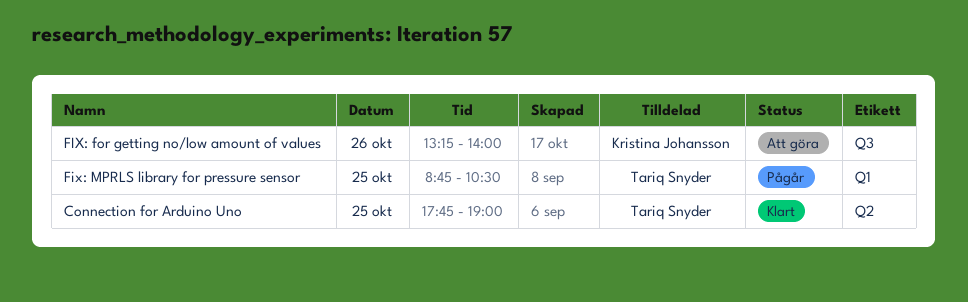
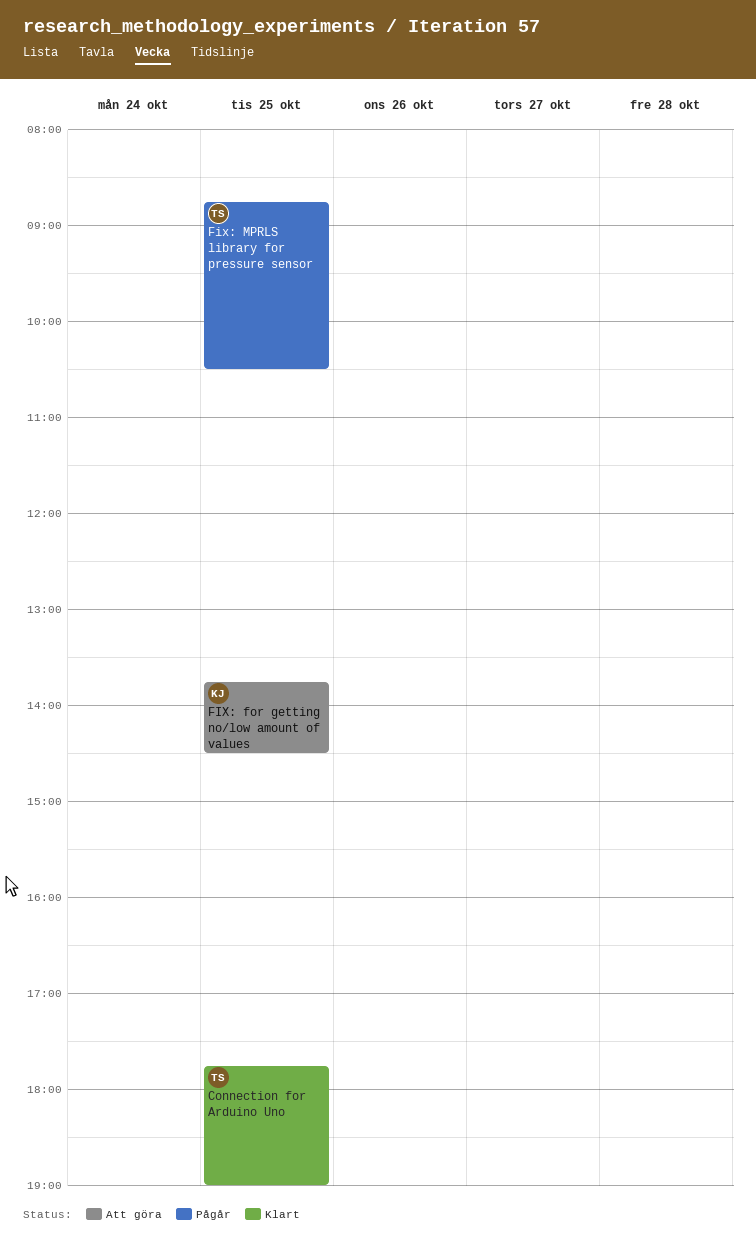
FIX: for getting no/low amount of values, day: Oct 26 -> Oct 25
FIX: for getting no/low amount of values, begins: 13:15 -> 13:45
FIX: for getting no/low amount of values, ends: 14:00 -> 14:30

